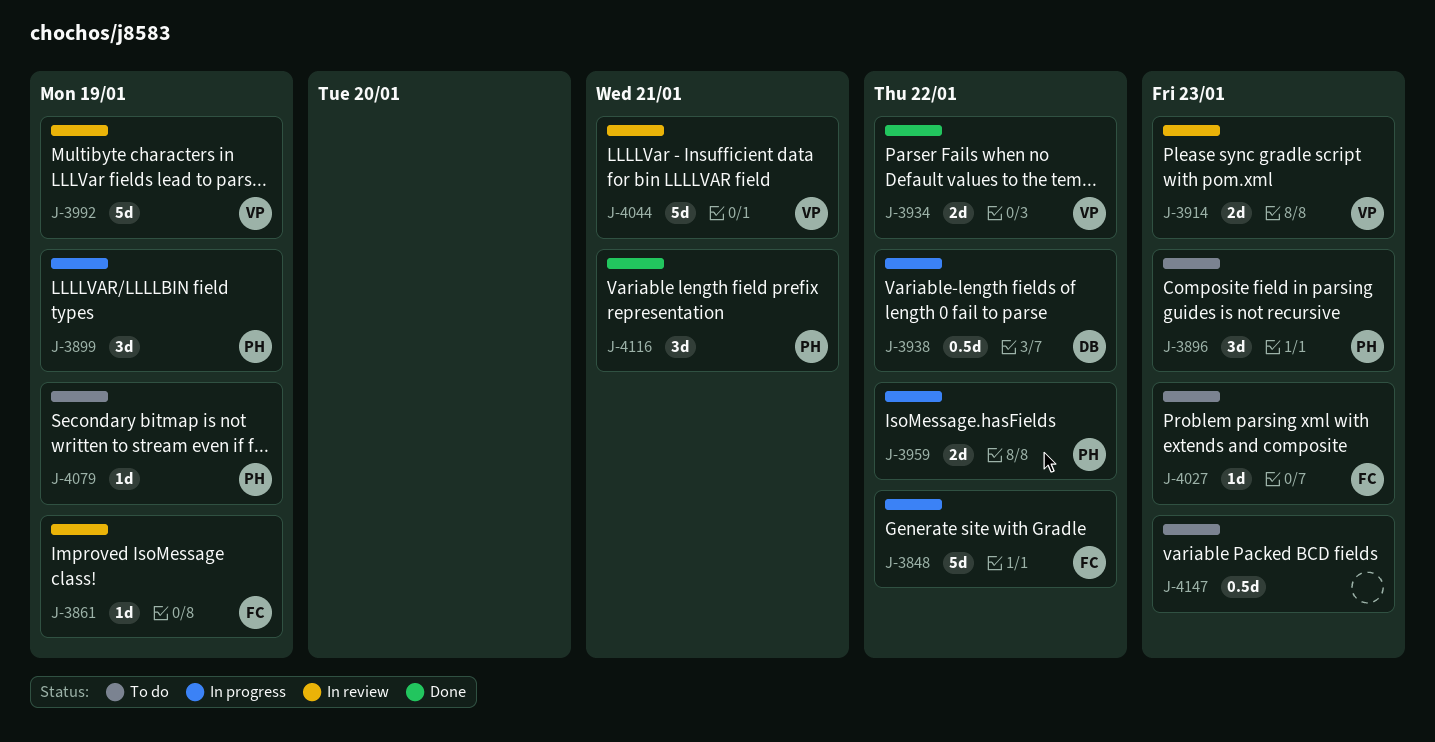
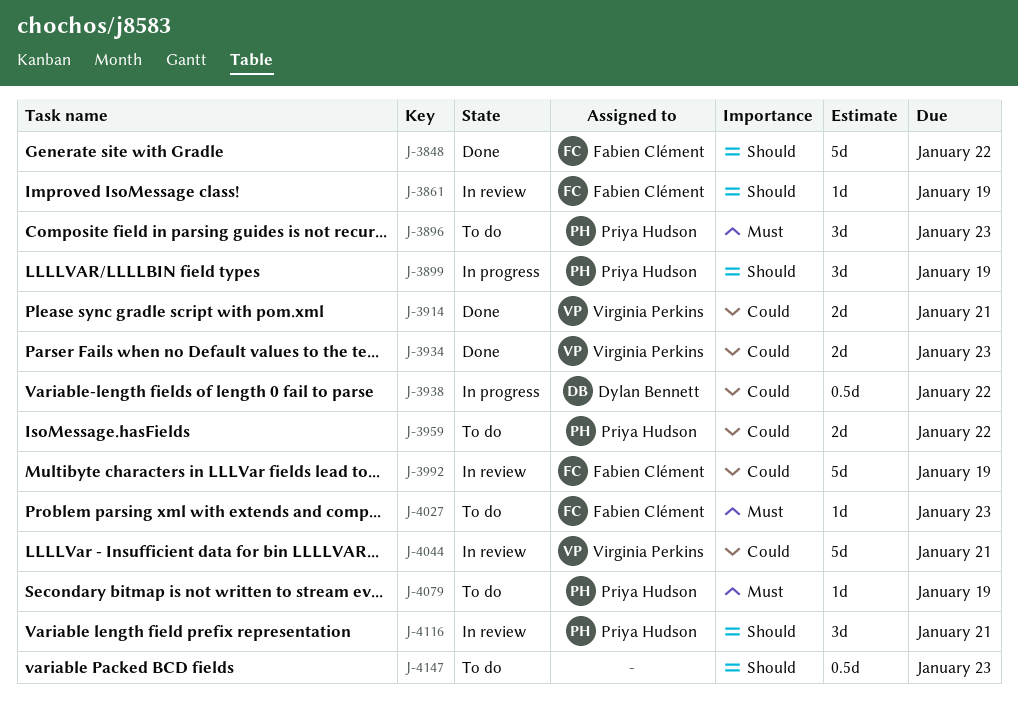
J-3848, status: In progress -> Done
J-3914, status: In review -> Done
J-3914, due: Jan 23 -> Jan 21
J-3934, due: Jan 22 -> Jan 23
J-3959, status: In progress -> To do
J-3992, owner: Virginia Perkins -> Fabien Clément
J-4116, status: Done -> In review

